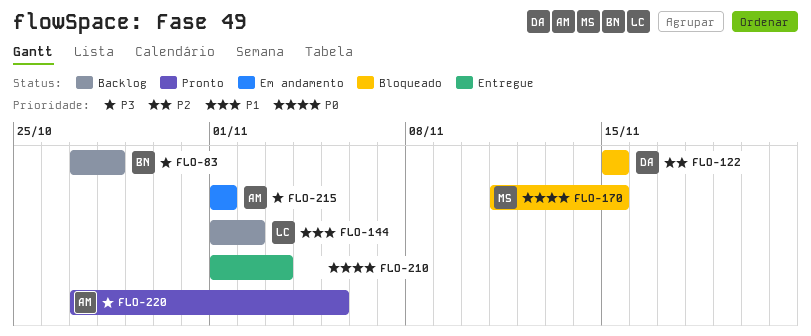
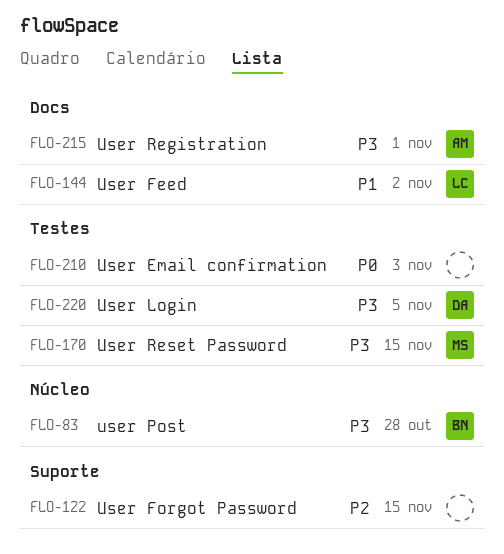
FLO-122, owner: DA -> none
FLO-170, priority: P0 -> P3
FLO-220, owner: AM -> DA

